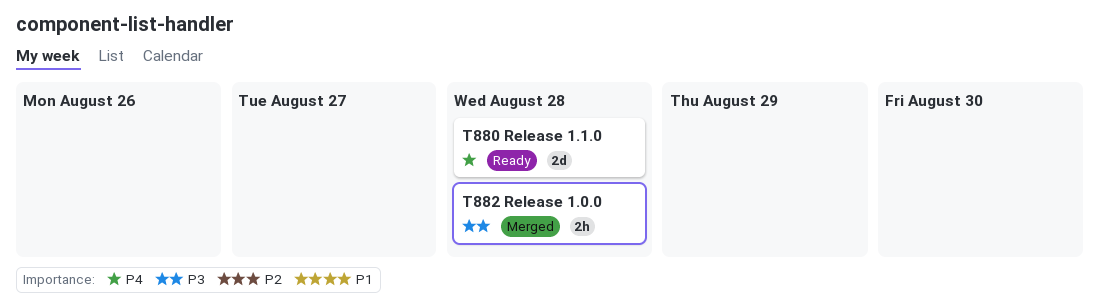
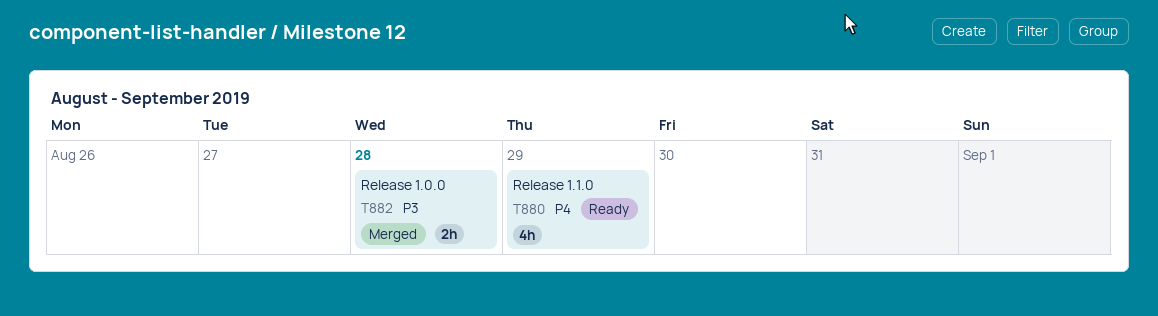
T880, estimate: 2d -> 4h
T880, due: Aug 28 -> Aug 29

